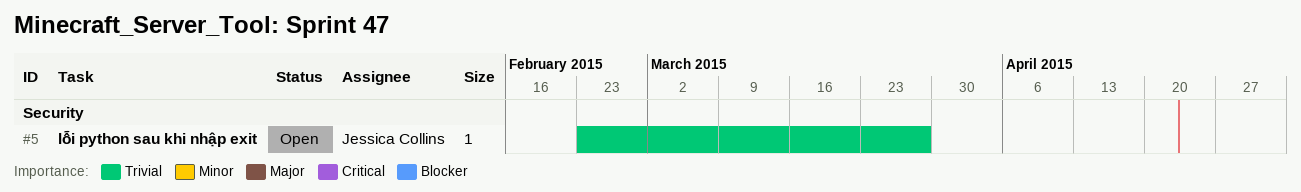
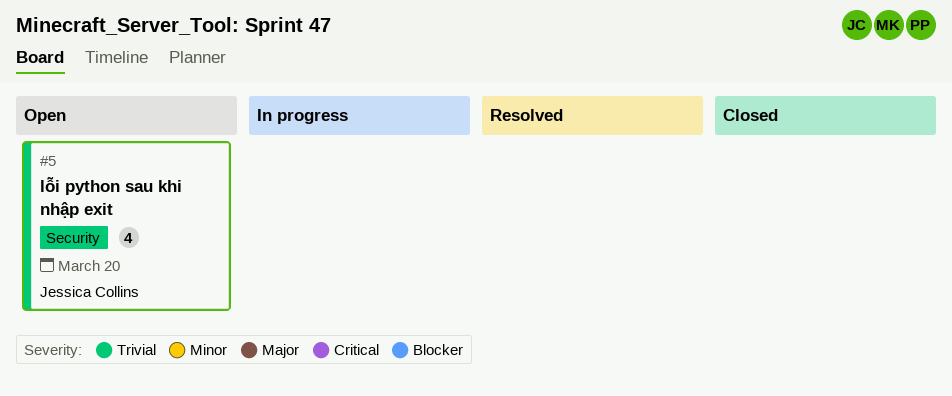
#5, estimate: 1 -> 4
#5, due: Mar 27 -> Mar 20

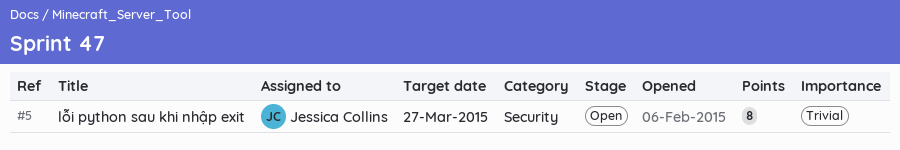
#5, estimate: 4 -> 8
#5, due: Mar 20 -> Mar 27

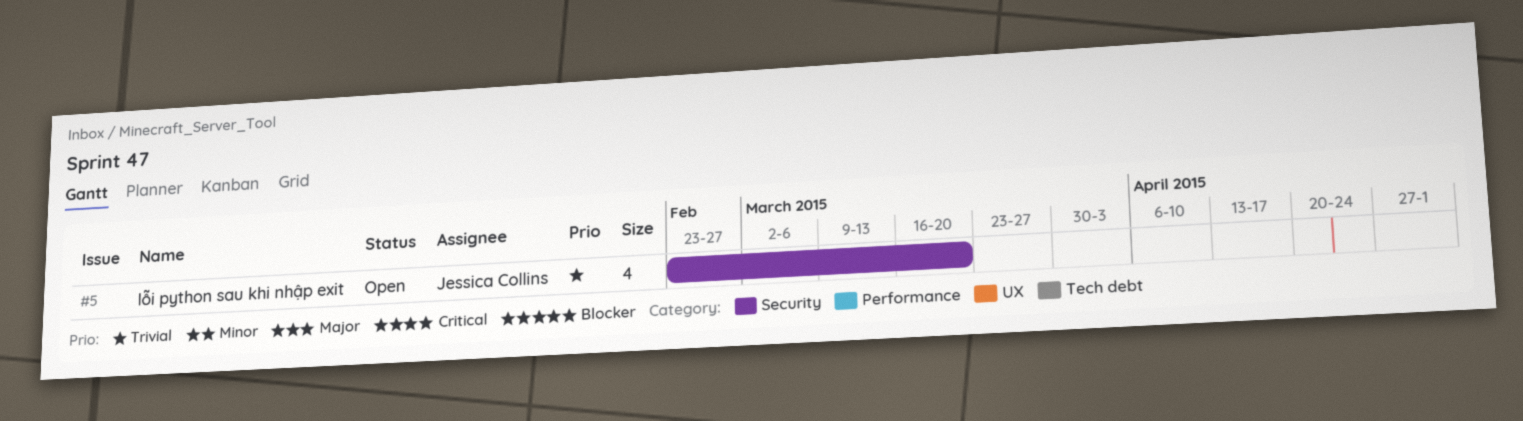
#5, estimate: 8 -> 4
#5, due: Mar 27 -> Mar 20

